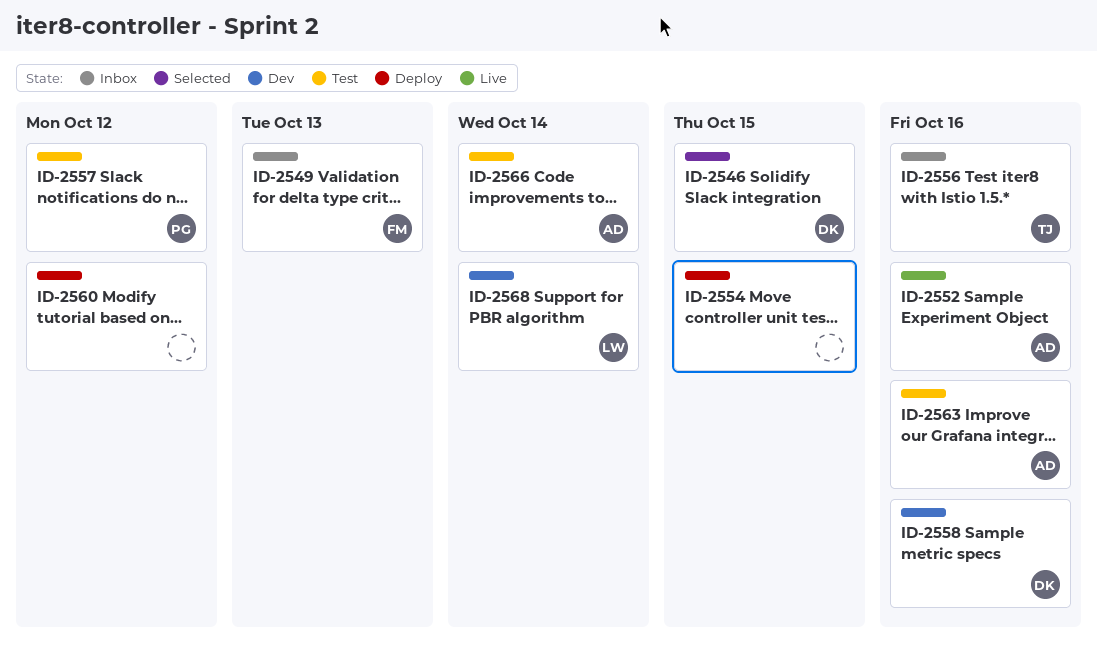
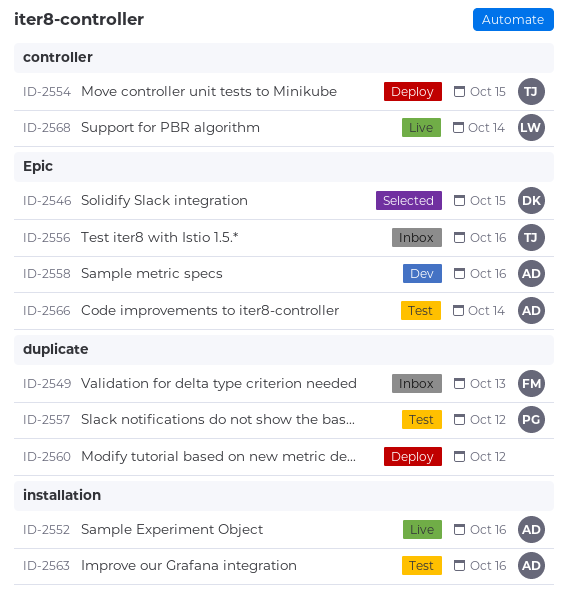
ID-2554, owner: none -> TJ
ID-2558, owner: DK -> AD
ID-2568, status: Dev -> Live

